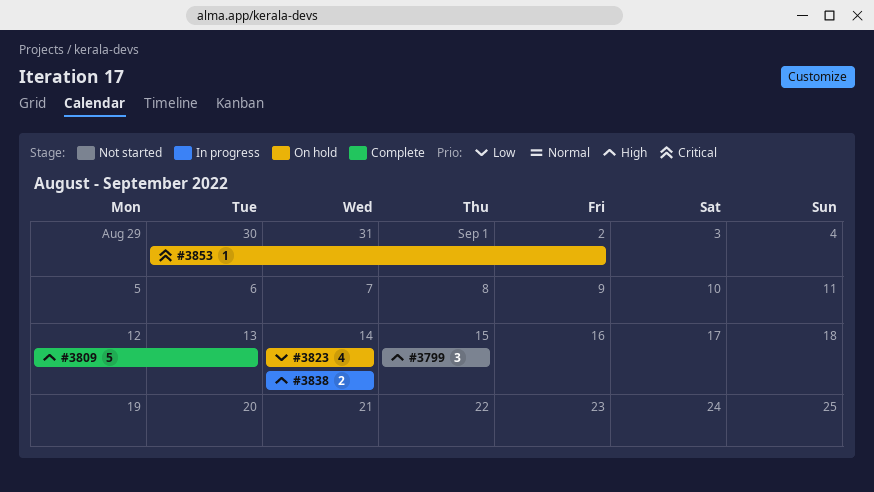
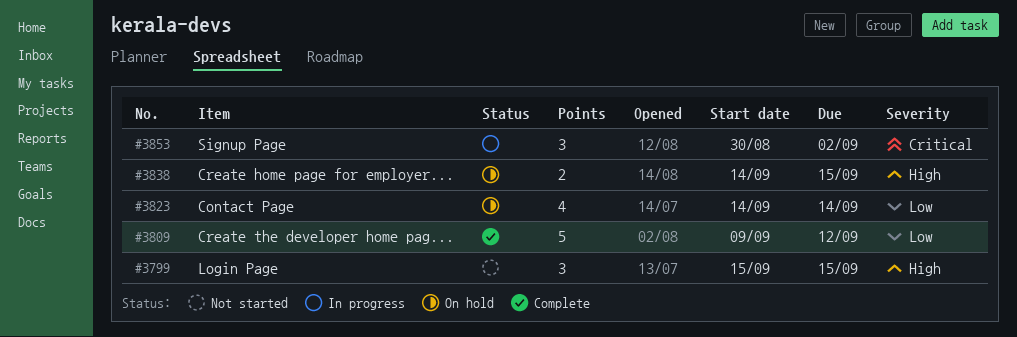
#3809, priority: High -> Low
#3809, start: Sep 12 -> Sep 9
#3809, due: Sep 13 -> Sep 12
#3838, status: In progress -> On hold
#3838, due: Sep 14 -> Sep 15
#3853, status: On hold -> In progress
#3853, estimate: 1 -> 3

